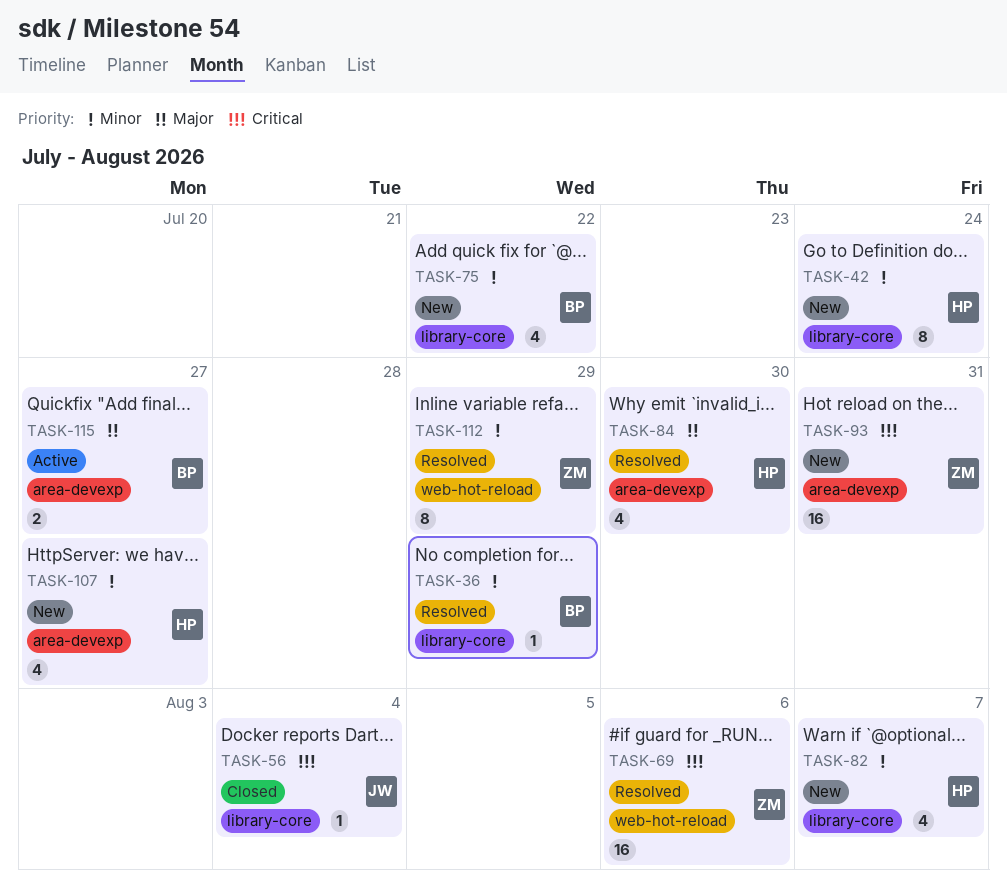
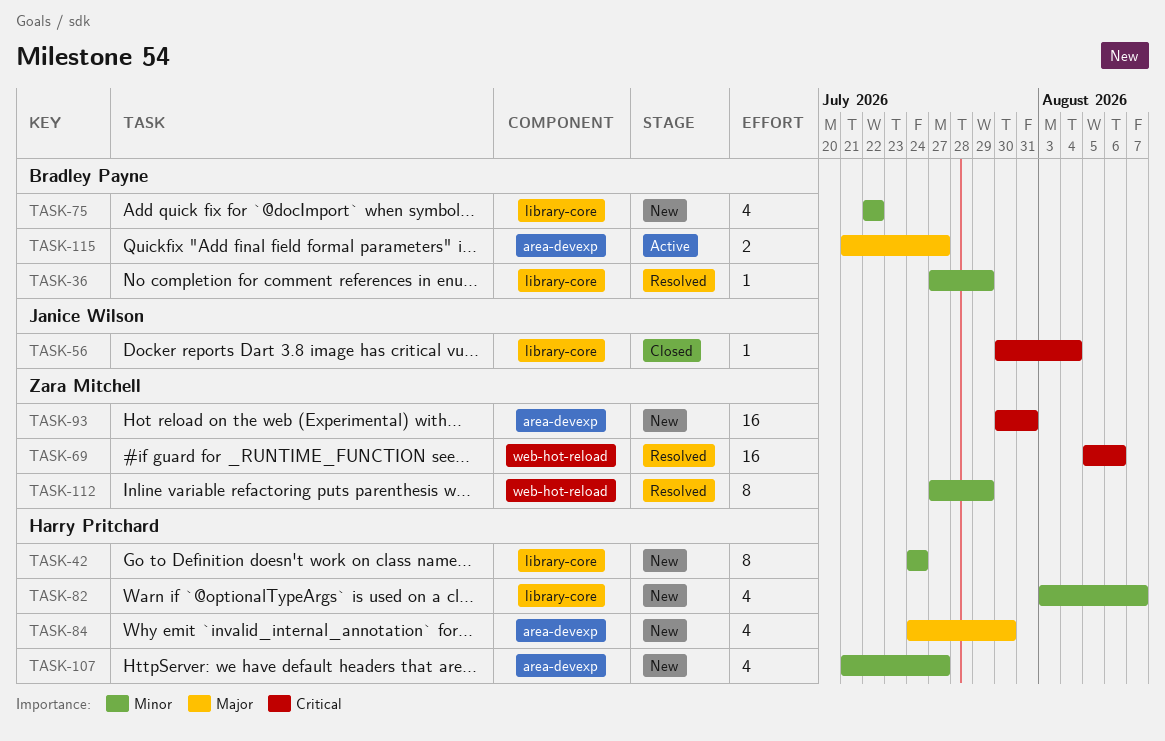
TASK-84, status: Resolved -> New

